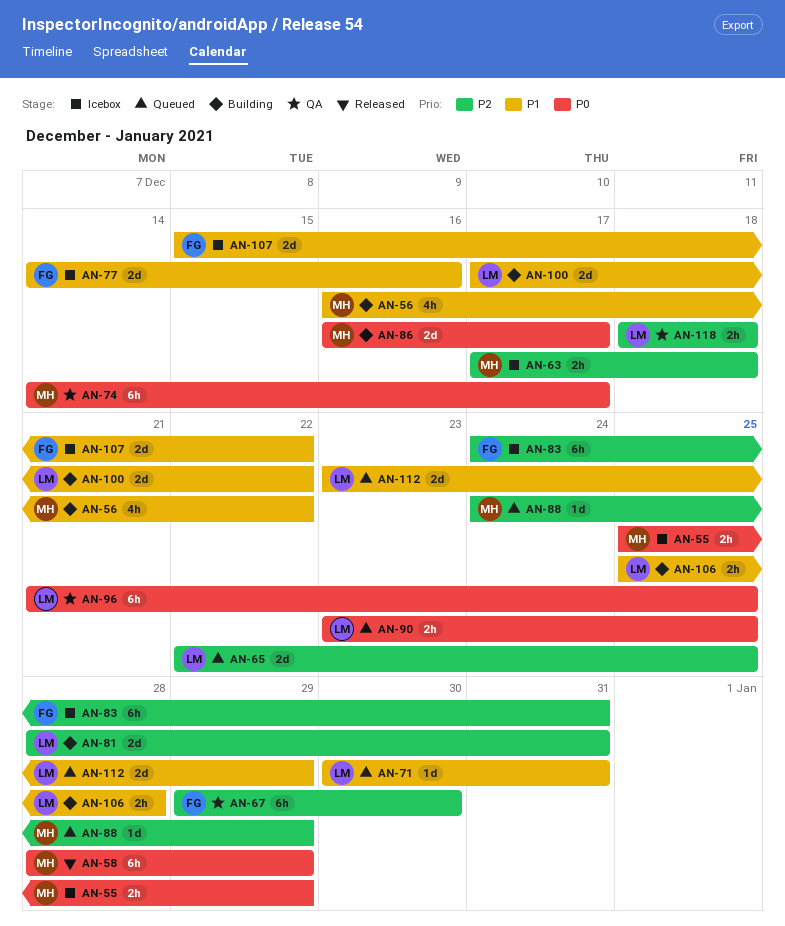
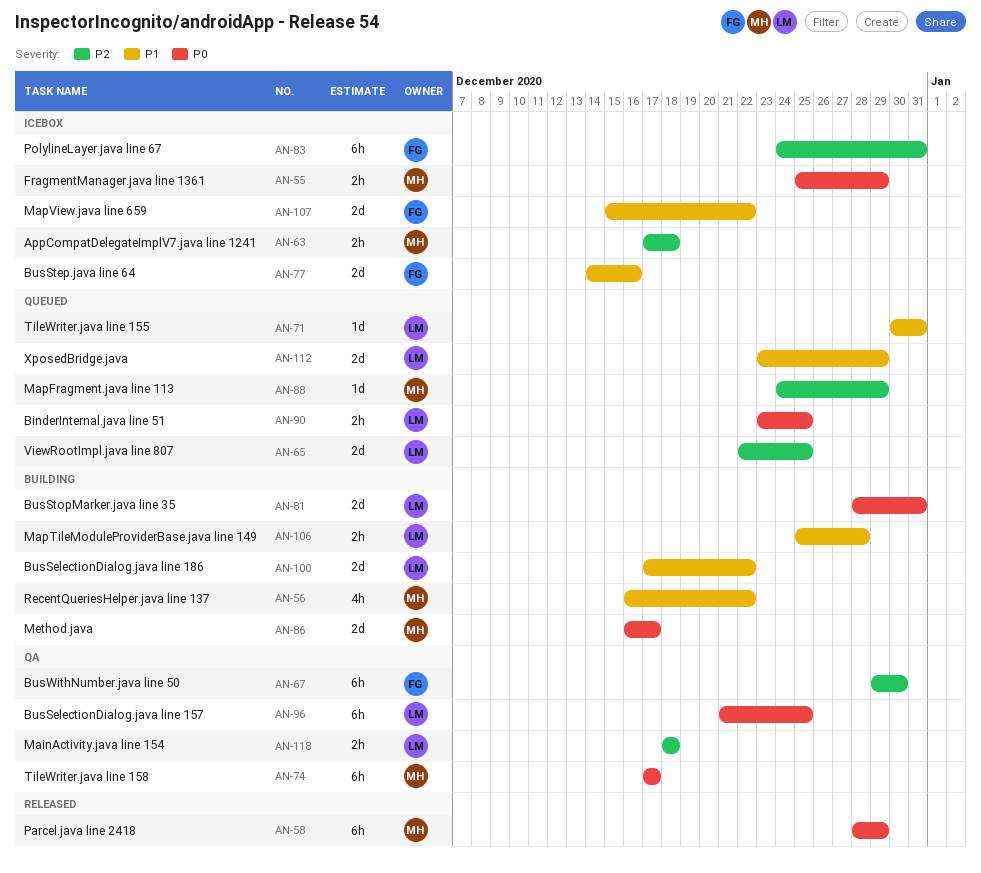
AN-74, start: Dec 14 -> Dec 17
AN-81, priority: P2 -> P0

